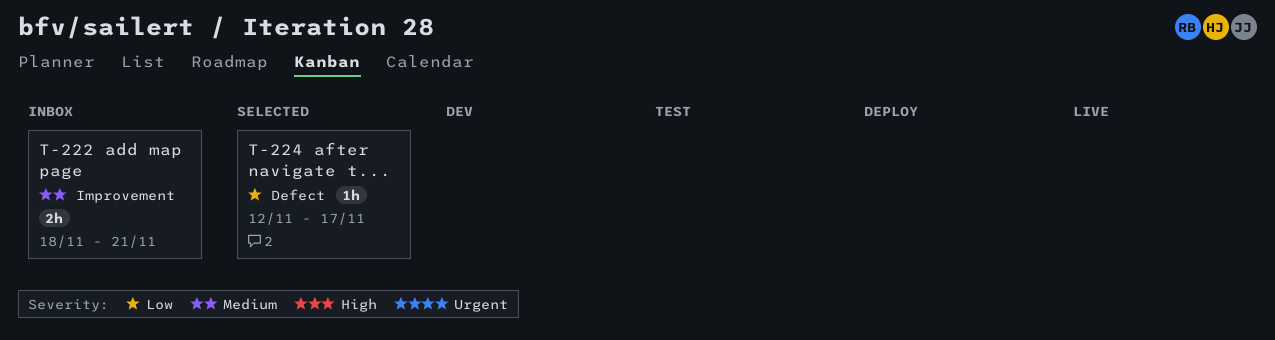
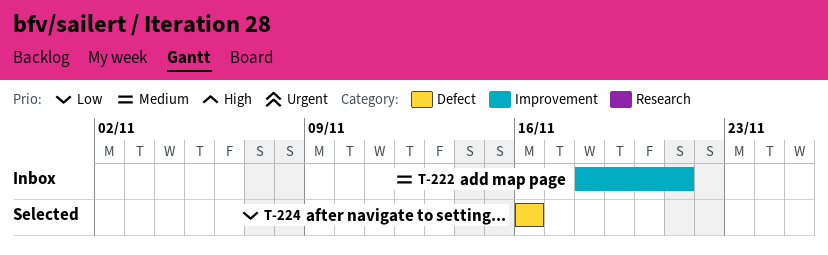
T-224, start: Nov 12 -> Nov 16
T-224, due: Nov 17 -> Nov 16

